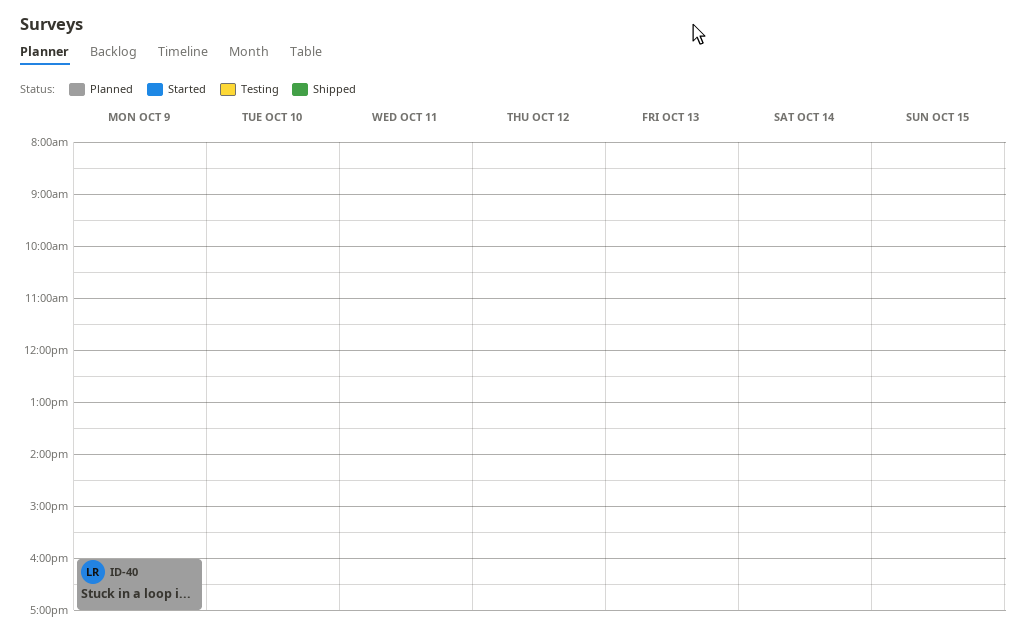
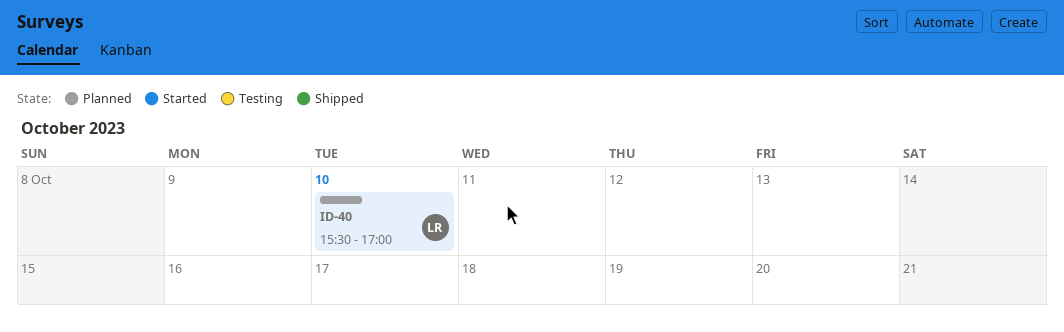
ID-40, day: Oct 9 -> Oct 10
ID-40, begins: 16:00 -> 15:30

